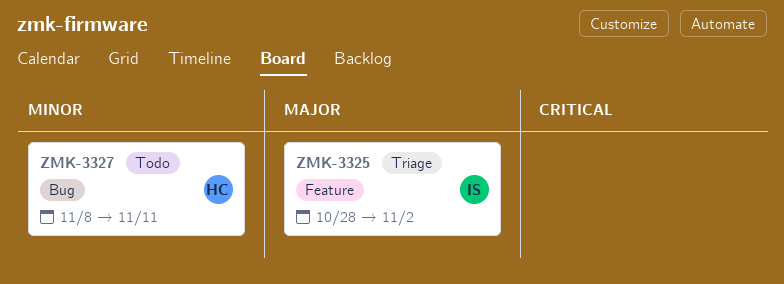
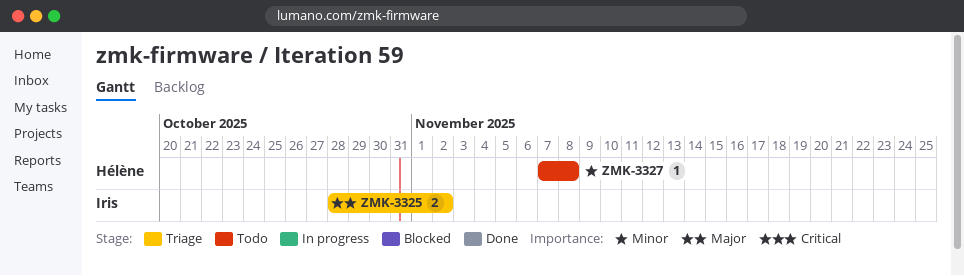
ZMK-3327, start: Nov 8 -> Nov 7
ZMK-3327, due: Nov 11 -> Nov 8

